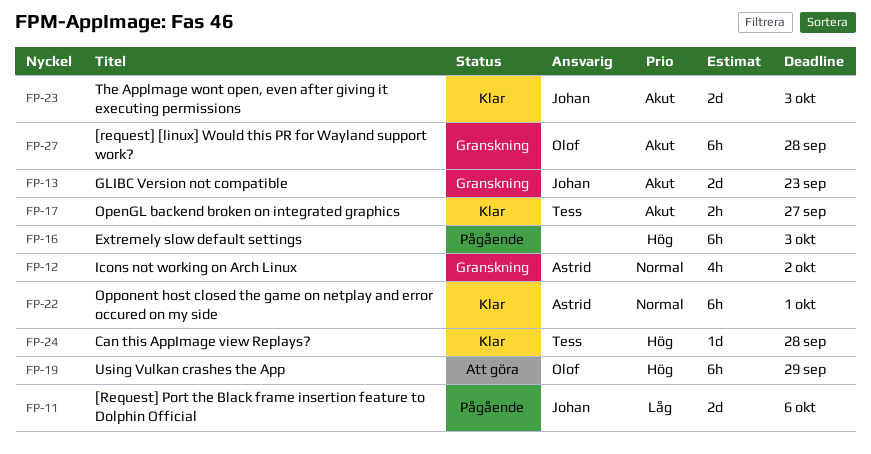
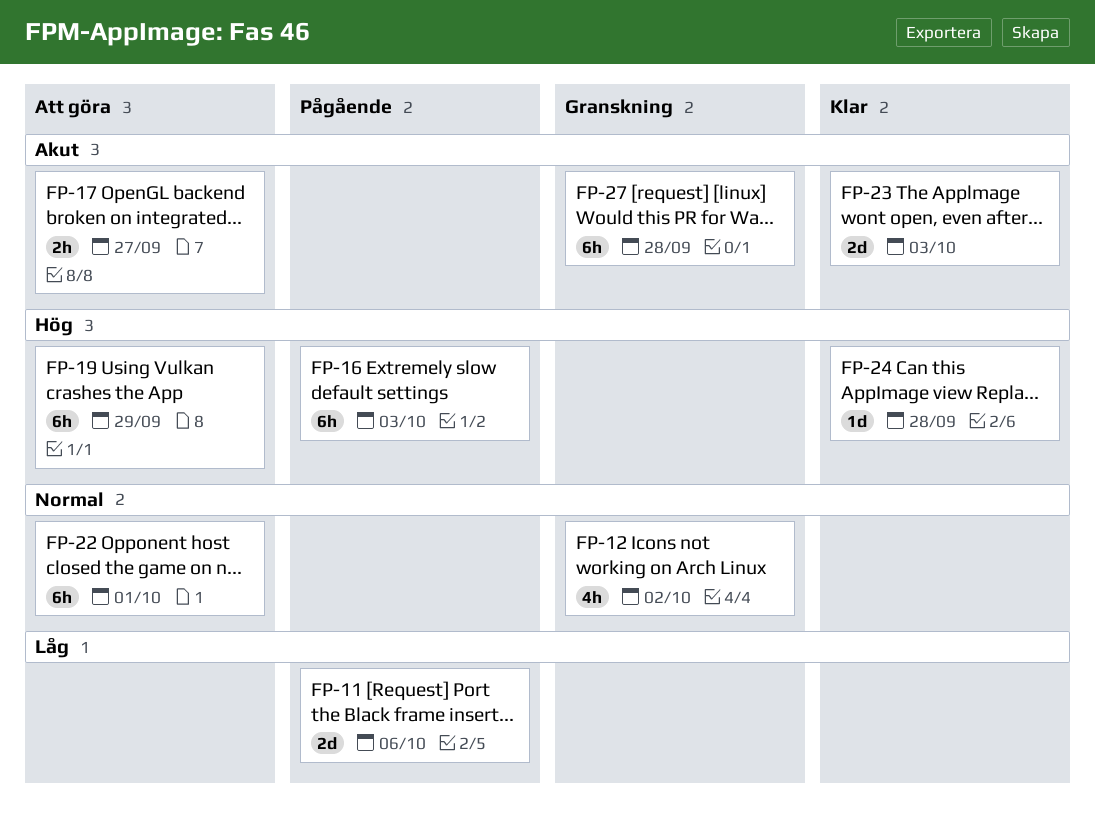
FP-13: present -> none
FP-17, status: Klar -> Att göra
FP-22, status: Klar -> Att göra

